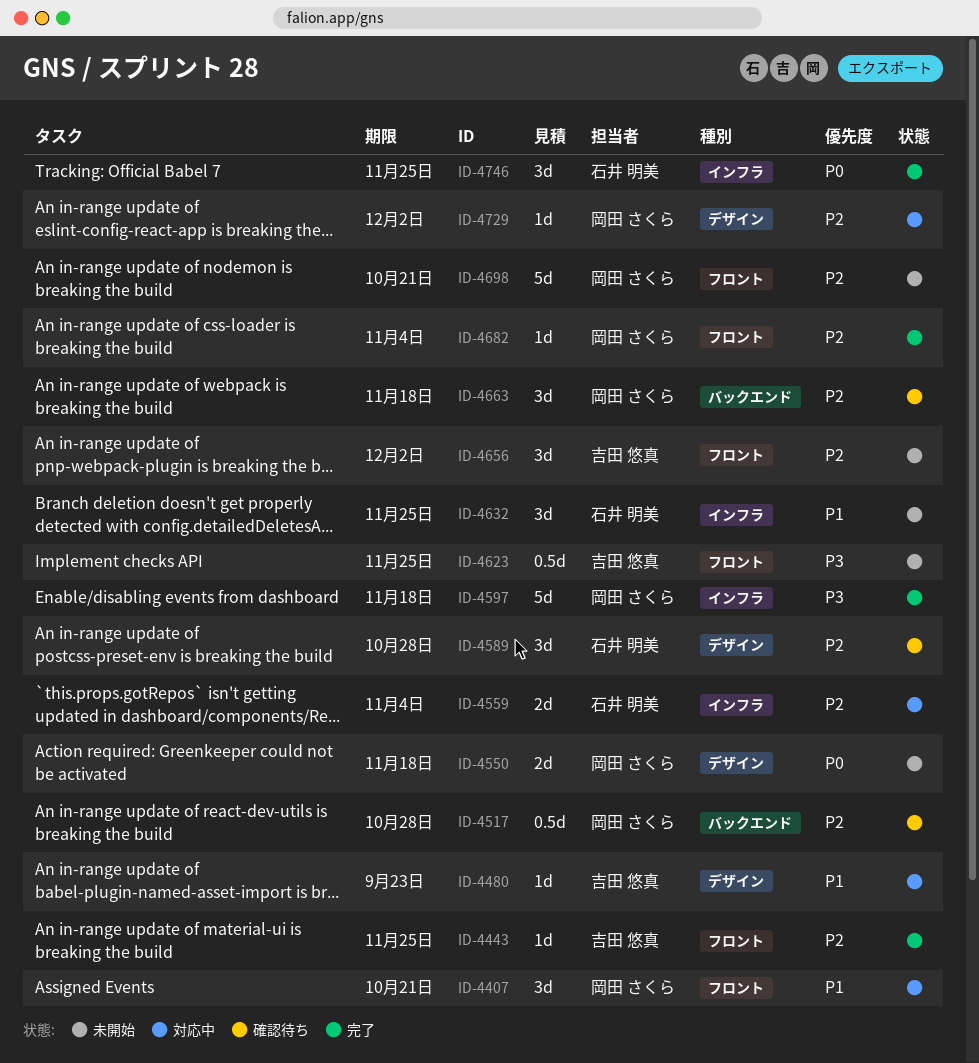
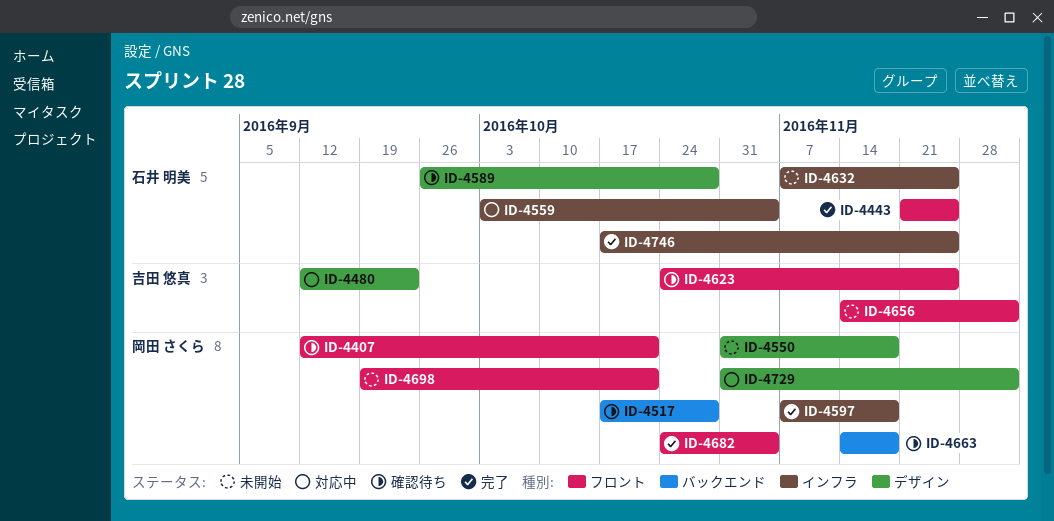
ID-4407, status: 対応中 -> 確認待ち
ID-4443, owner: 吉田 悠真 -> 石井 明美
ID-4623, status: 未開始 -> 確認待ち

